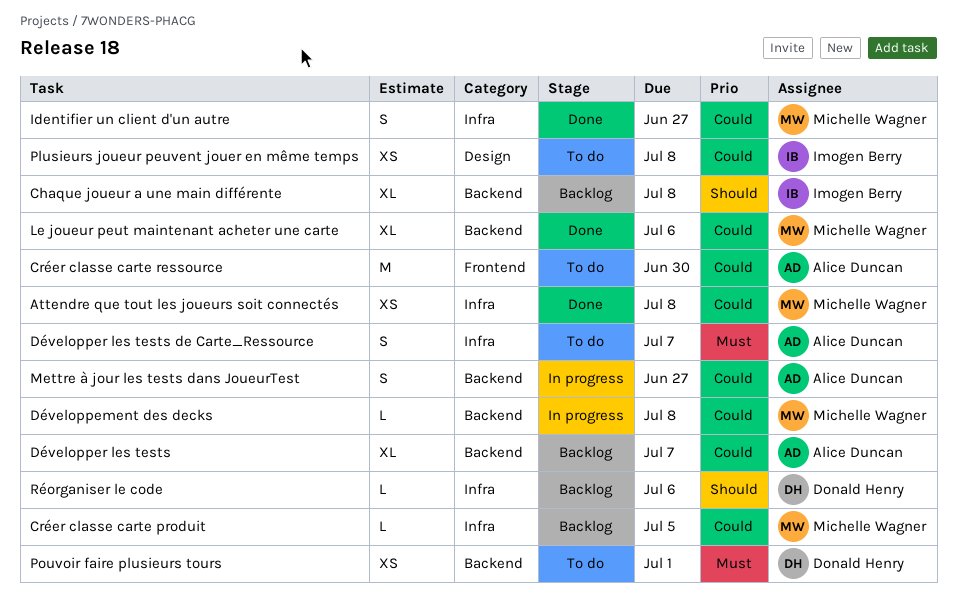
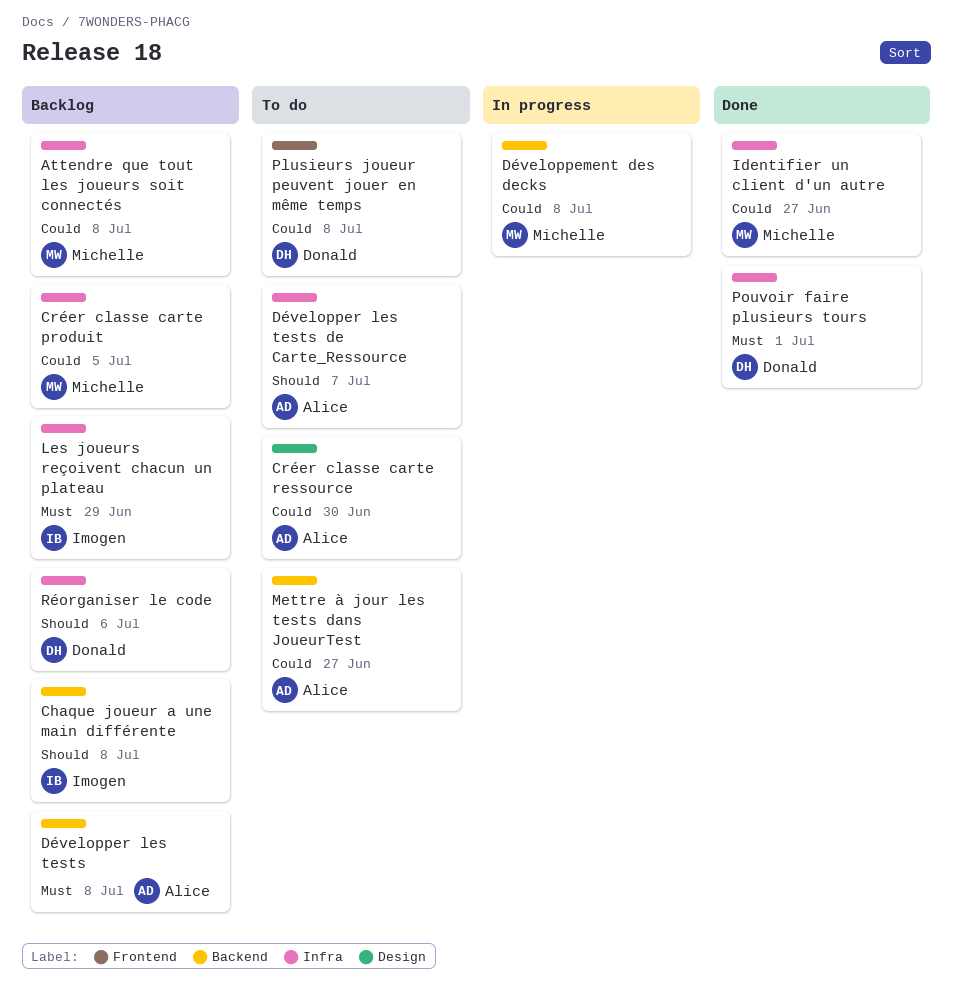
Attendre que tout les joueurs soit connectés, status: Done -> Backlog
Créer classe carte ressource, label: Frontend -> Design
Développer les tests, priority: Could -> Must
Développer les tests, due: Jul 7 -> Jul 8
Développer les tests de Carte_Ressource, priority: Must -> Should
Le joueur peut maintenant acheter une carte: present -> none
Les joueurs reçoivent chacun un plateau: none -> present
Mettre à jour les tests dans JoueurTest, status: In progress -> To do
Plusieurs joueur peuvent jouer en même temps, owner: Imogen Berry -> Donald Henry
Plusieurs joueur peuvent jouer en même temps, label: Design -> Frontend
Pouvoir faire plusieurs tours, status: To do -> Done
Pouvoir faire plusieurs tours, label: Backend -> Infra

